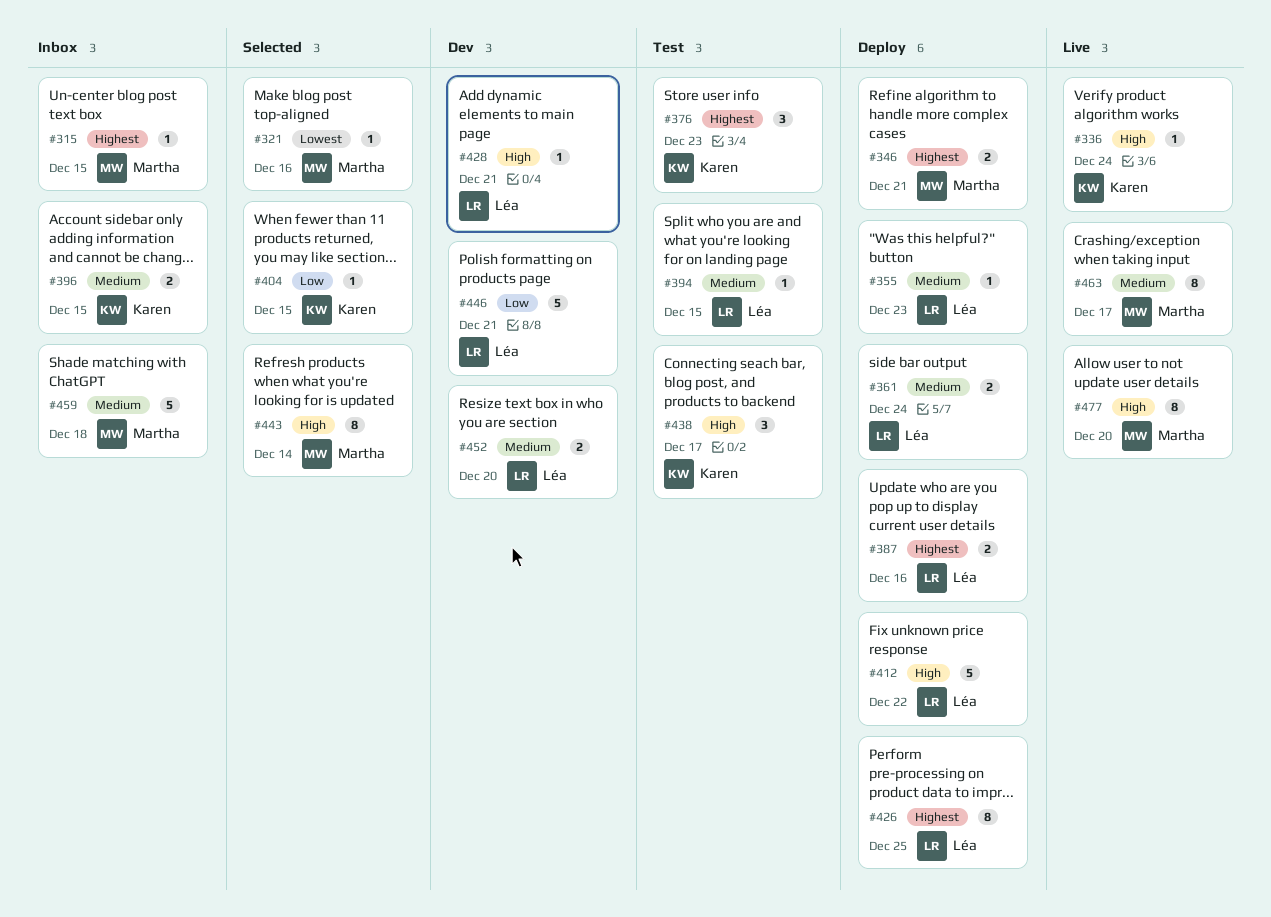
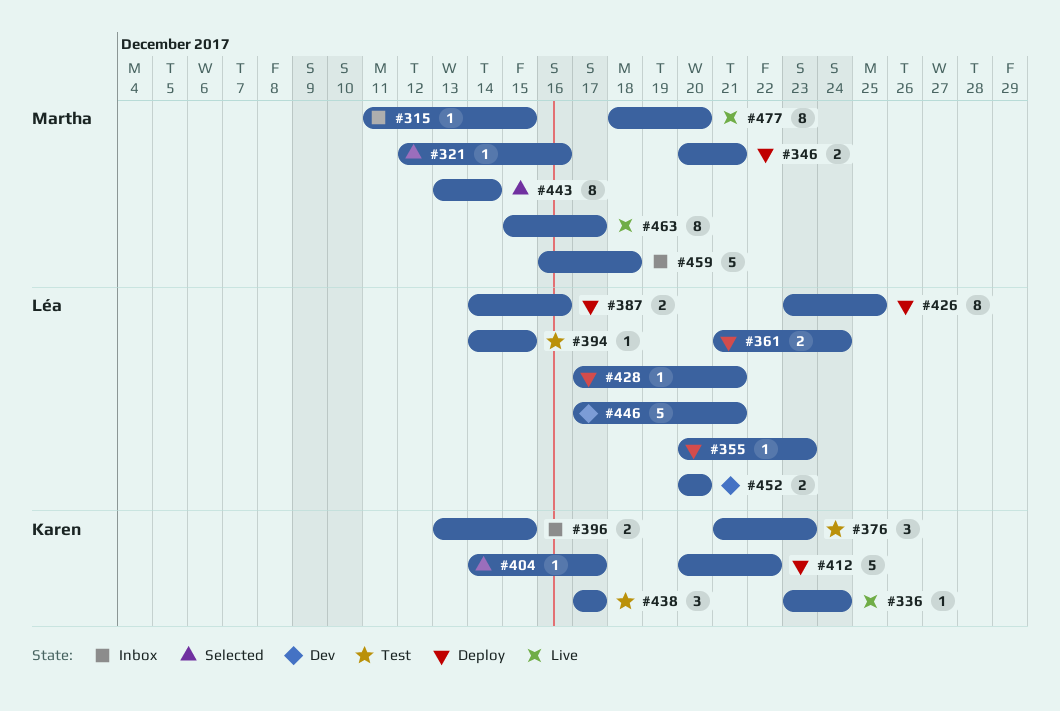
#404, due: Dec 15 -> Dec 17
#412, owner: Léa -> Karen
#428, status: Dev -> Deploy

